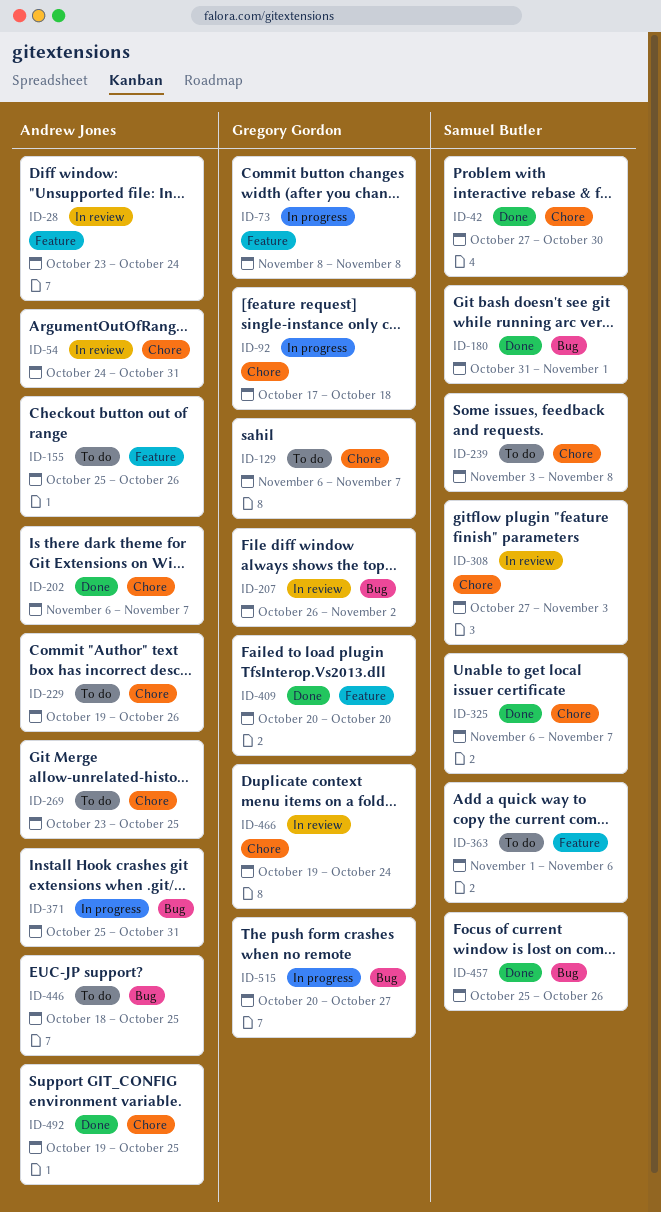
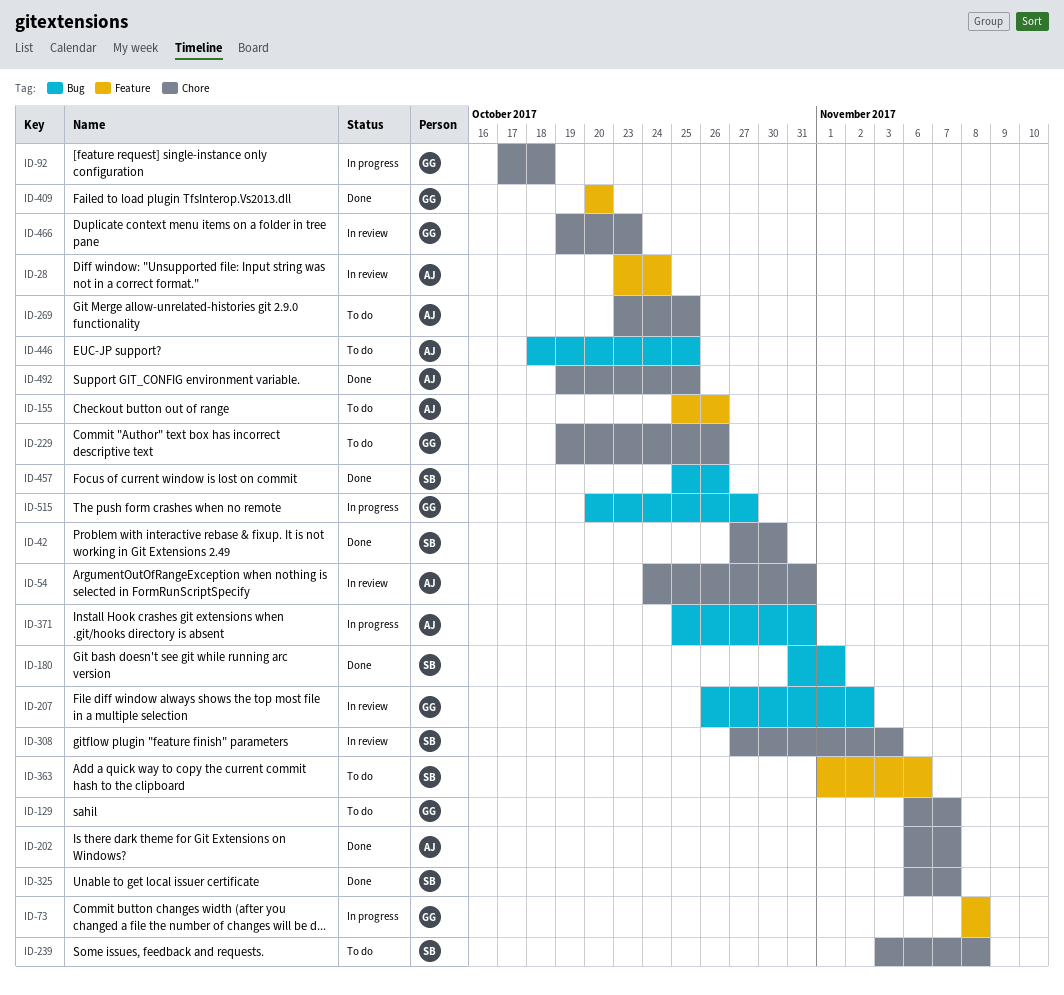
ID-229, owner: Andrew Jones -> Gregory Gordon
ID-466, due: Oct 24 -> Oct 23

